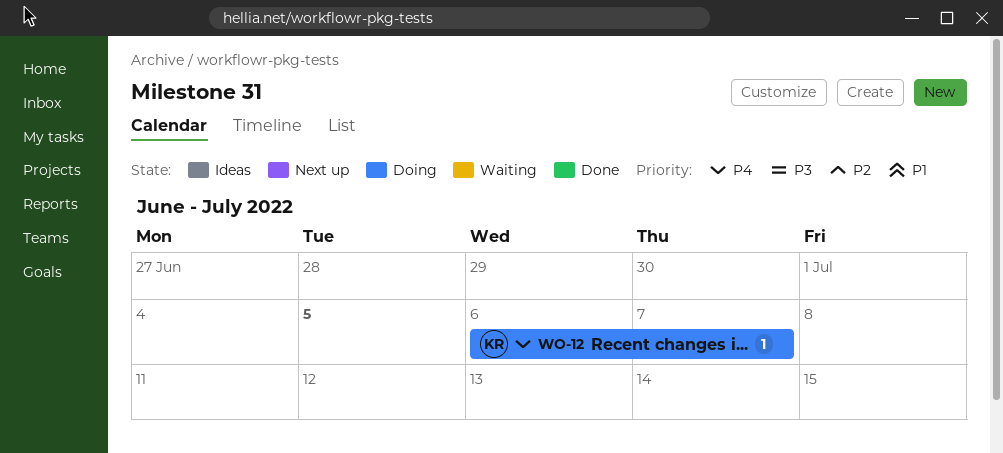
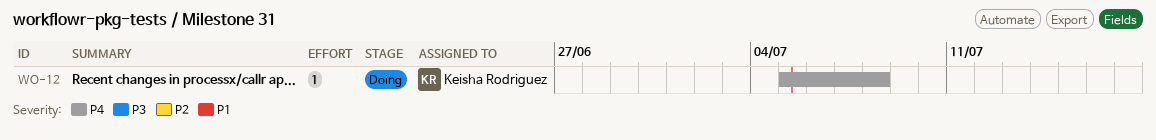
WO-12, start: Jul 6 -> Jul 5
WO-12, due: Jul 7 -> Jul 8

